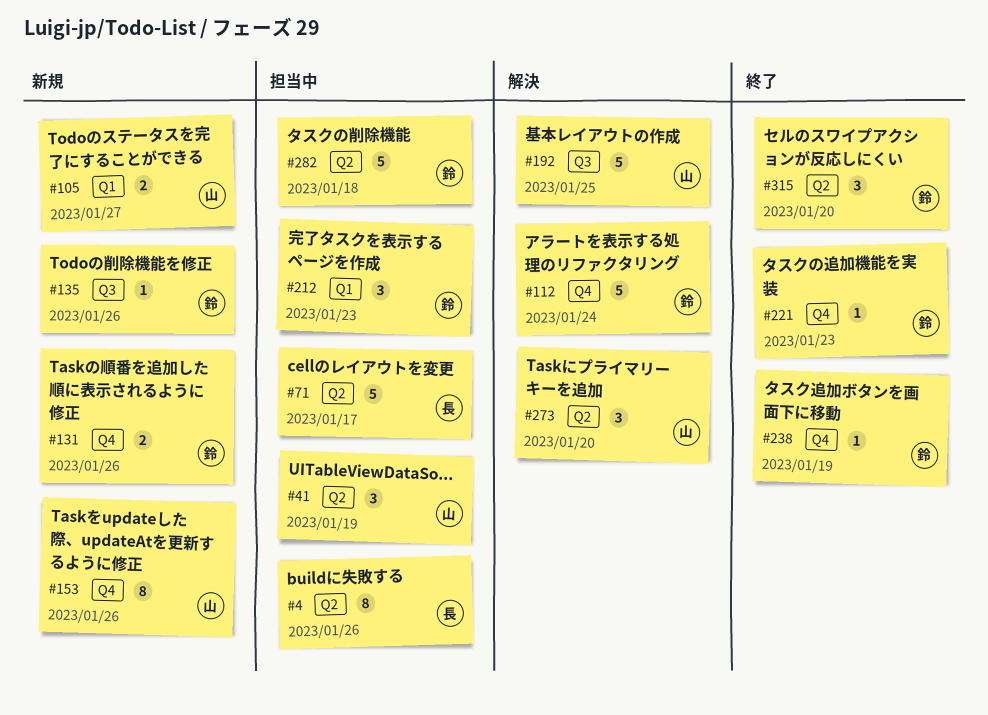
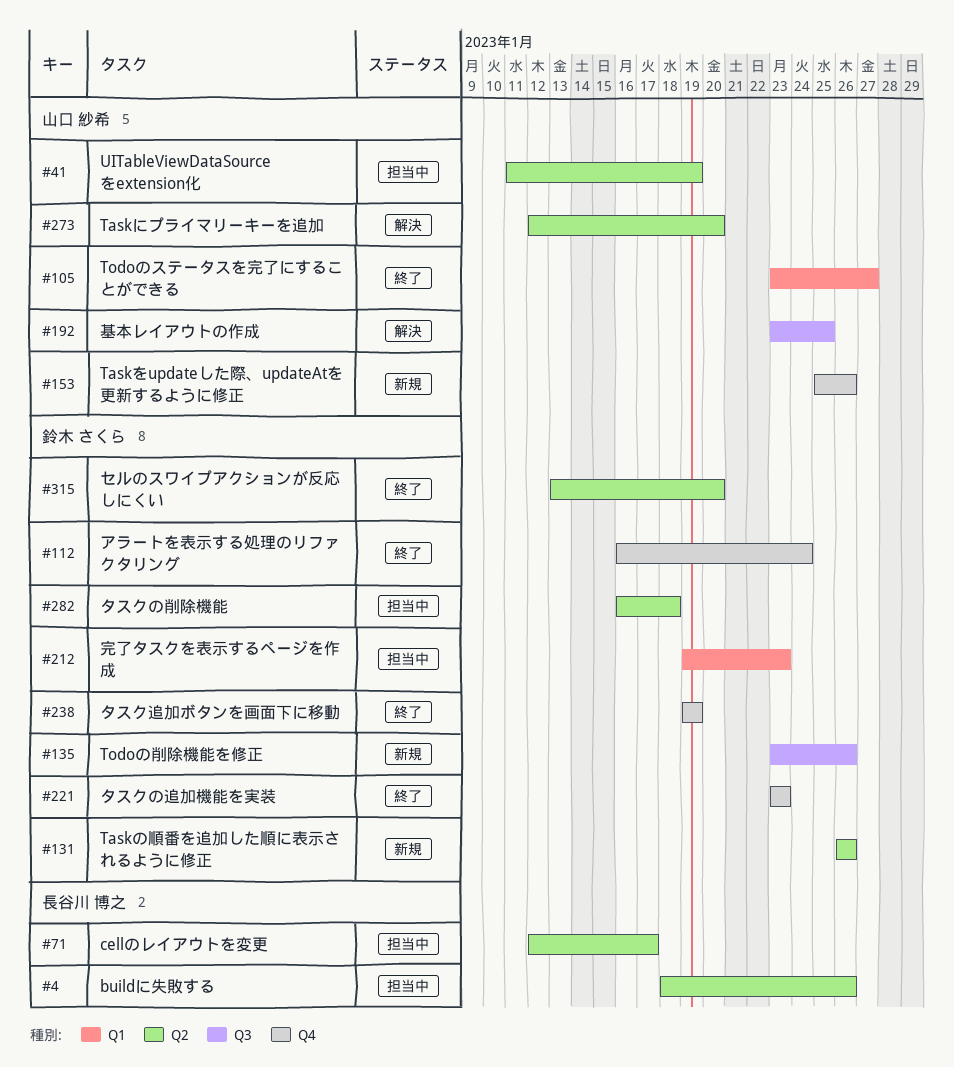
#105, status: 新規 -> 終了
#112, status: 解決 -> 終了
#131, label: Q4 -> Q2

